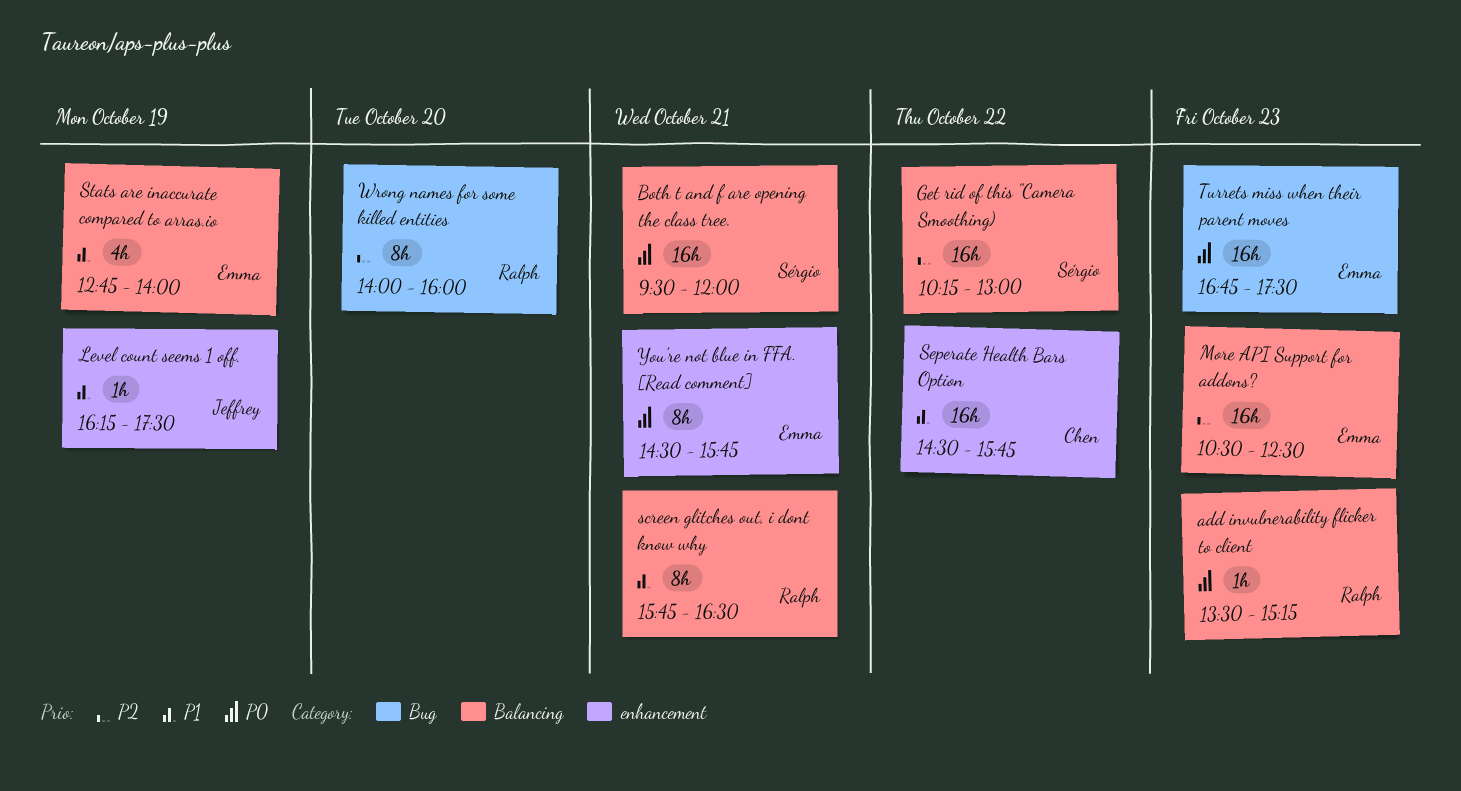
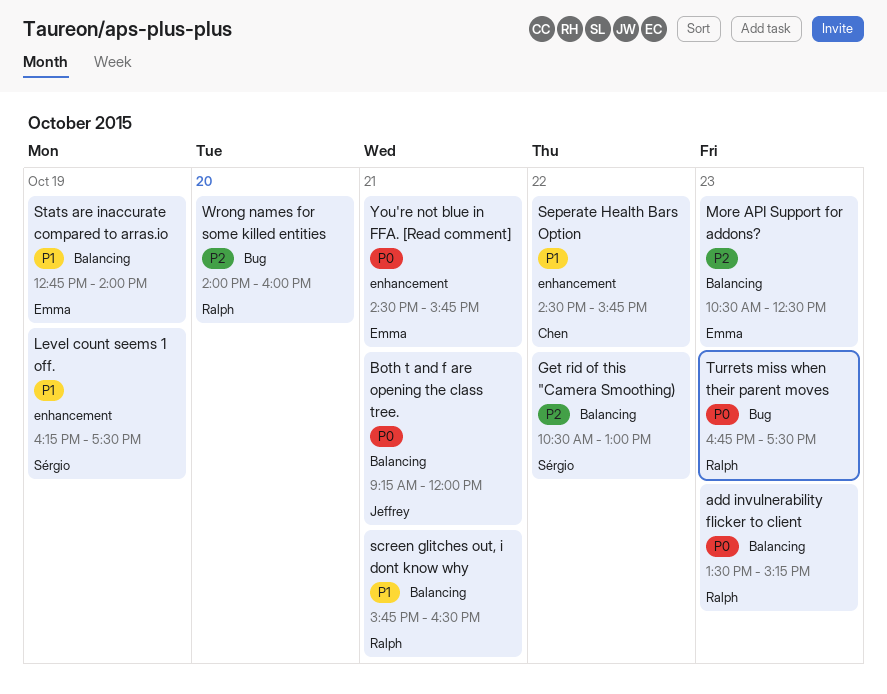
Both t and f are opening the class tree., owner: Sérgio -> Jeffrey
Both t and f are opening the class tree., begins: 09:30 -> 09:15
Get rid of this "Camera Smoothing), begins: 10:15 -> 10:30
Level count seems 1 off., owner: Jeffrey -> Sérgio
Turrets miss when their parent moves, owner: Emma -> Ralph

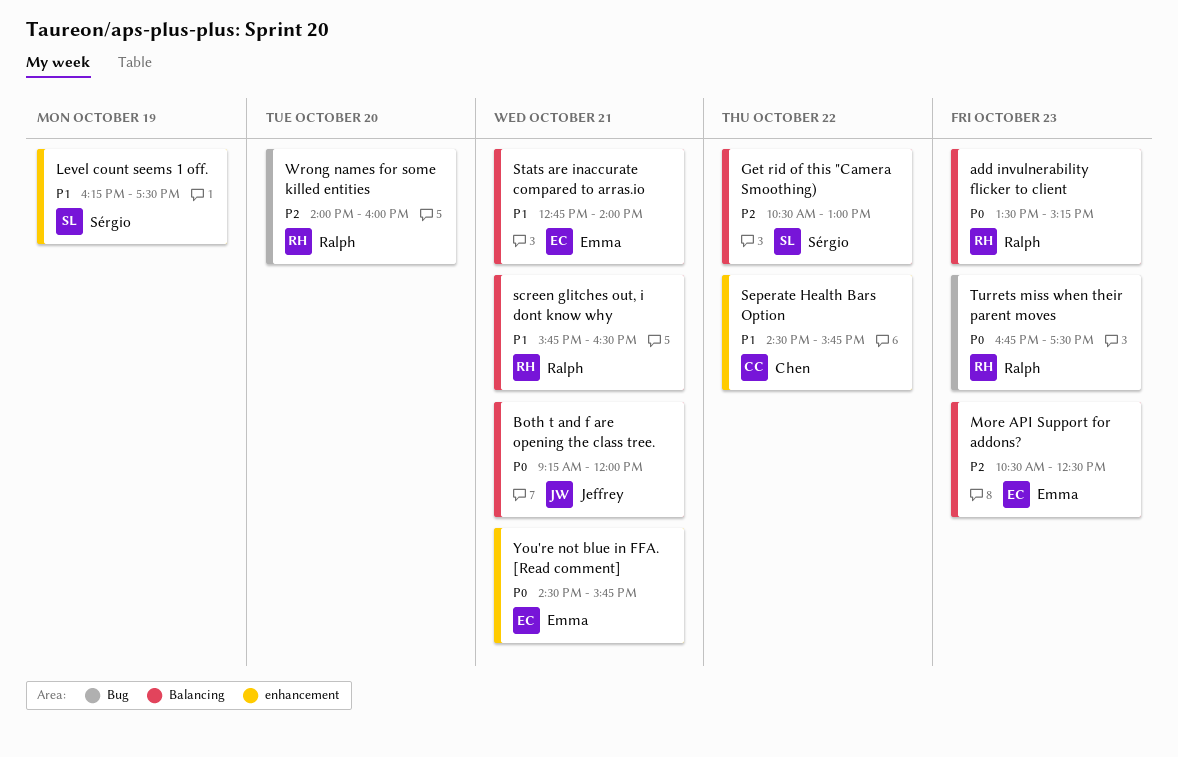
Stats are inaccurate compared to arras.io, day: Oct 19 -> Oct 21

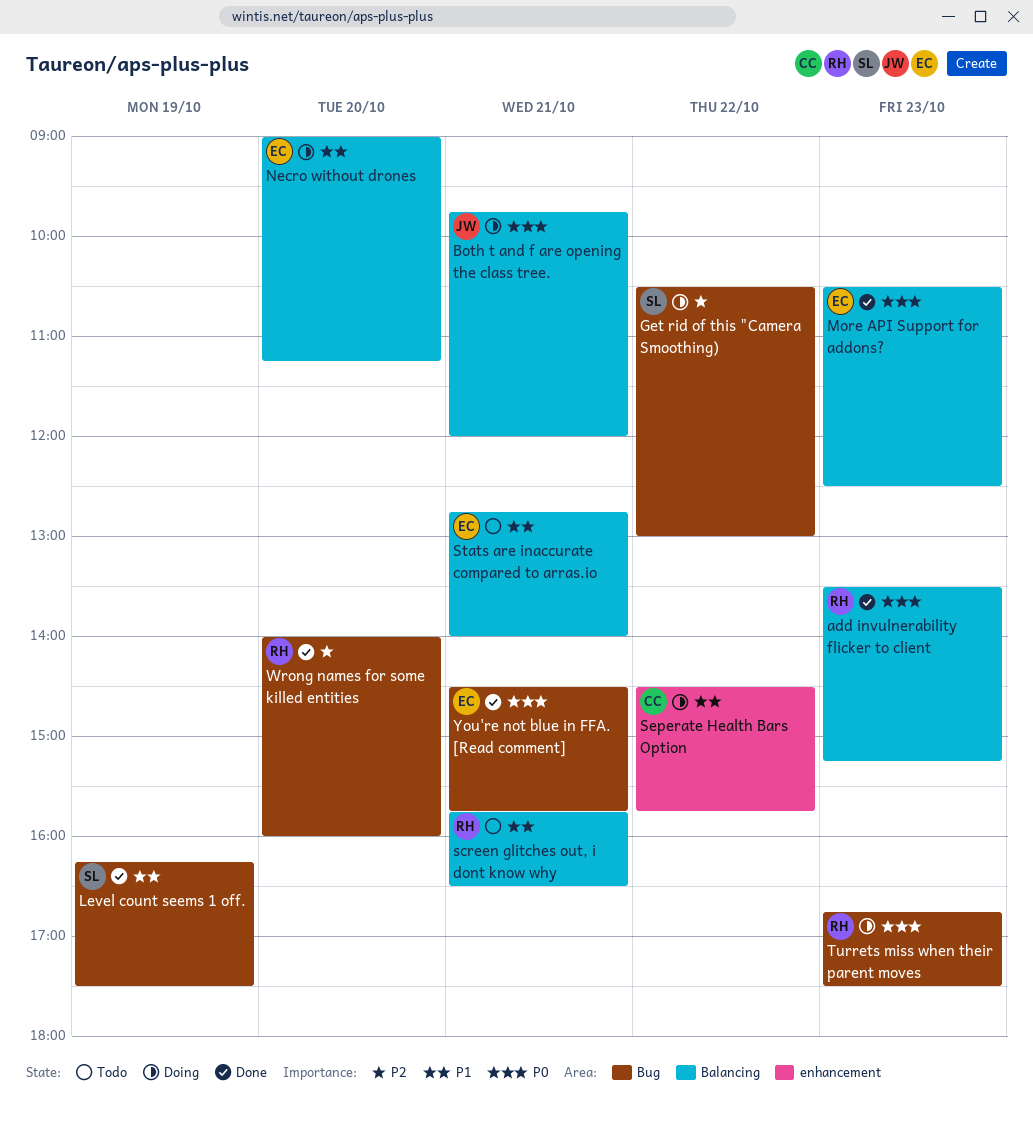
Both t and f are opening the class tree., begins: 09:15 -> 09:45
Get rid of this "Camera Smoothing), label: Balancing -> Bug
Level count seems 1 off., label: enhancement -> Bug
More API Support for addons?, priority: P2 -> P0
Necro without drones: none -> present
You're not blue in FFA. [Read comment], label: enhancement -> Bug

